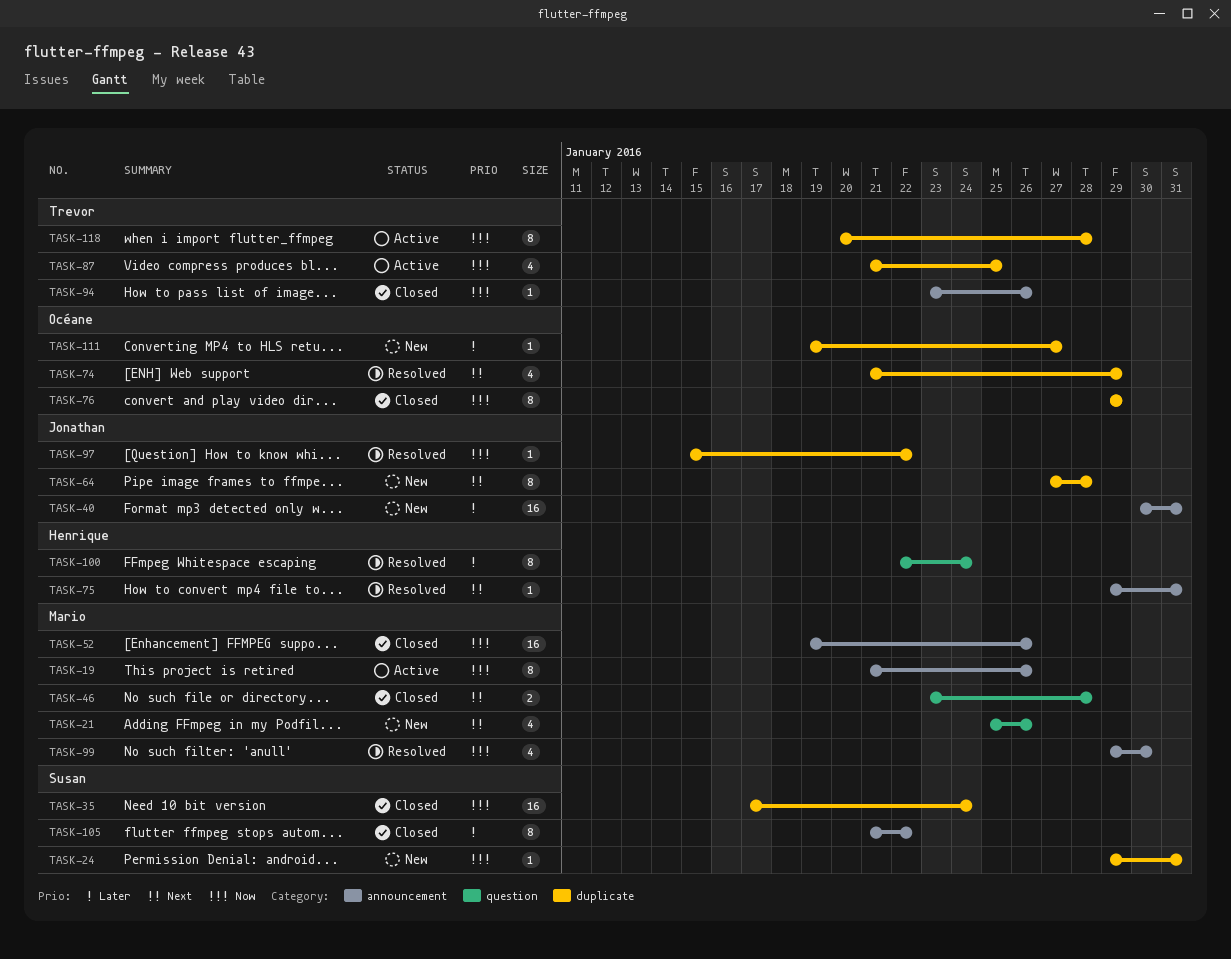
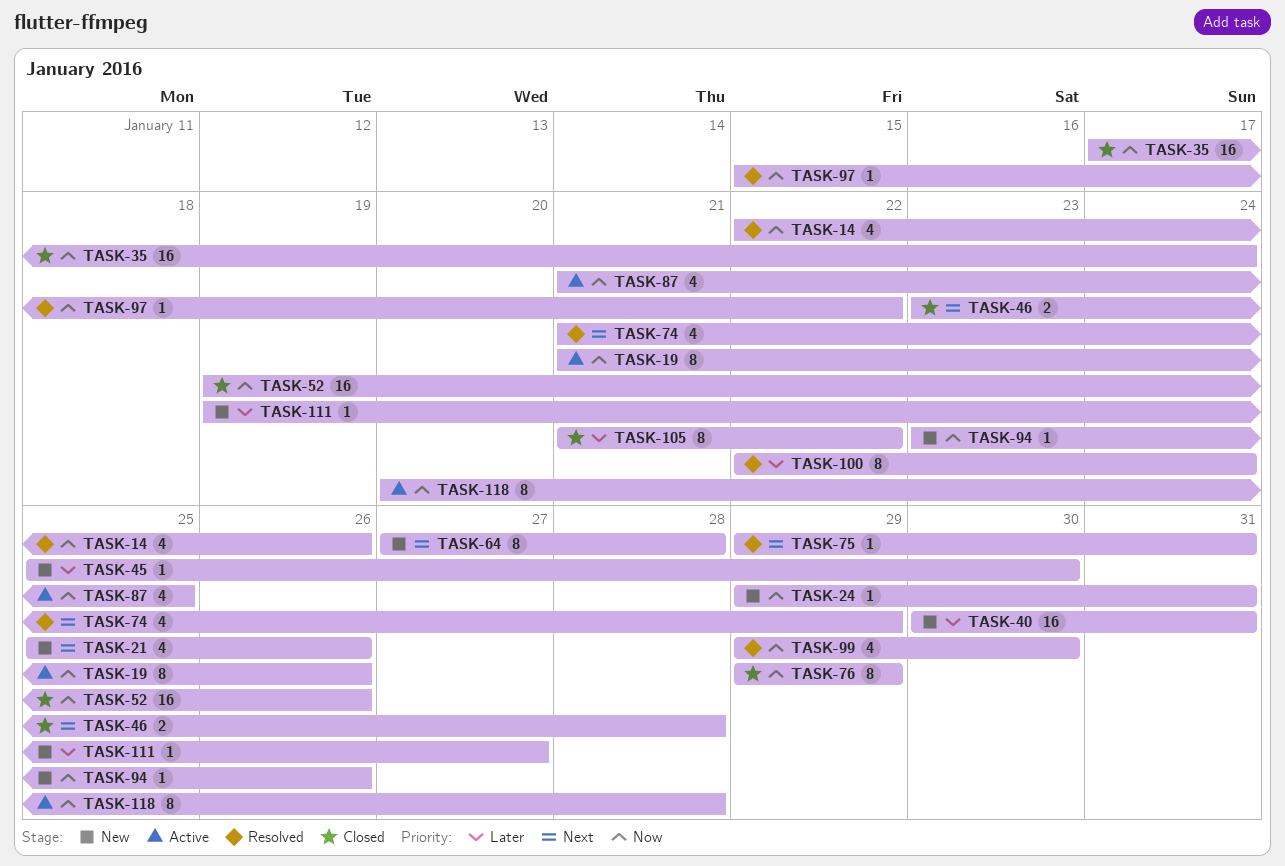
TASK-14: none -> present
TASK-45: none -> present
TASK-94, status: Closed -> New

